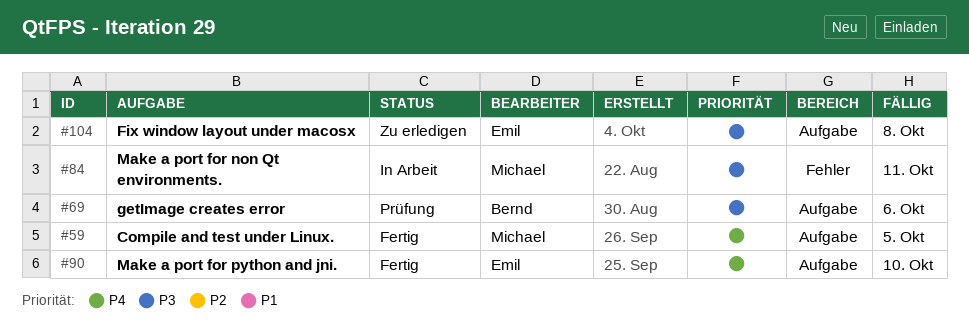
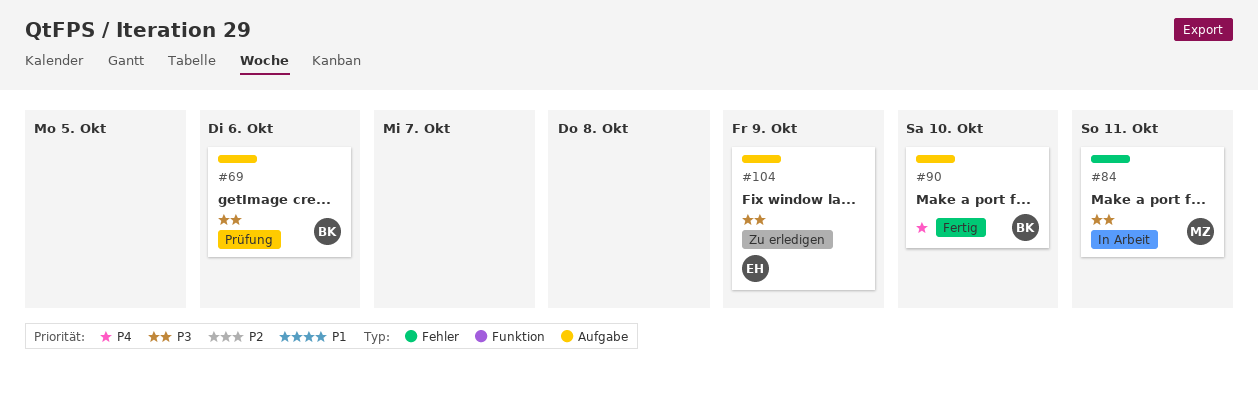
#59: present -> none
#90, owner: Emil -> Bernd
#104, due: Oct 8 -> Oct 9

